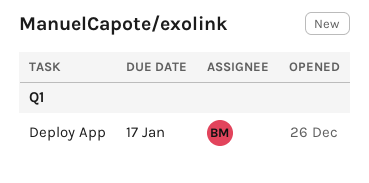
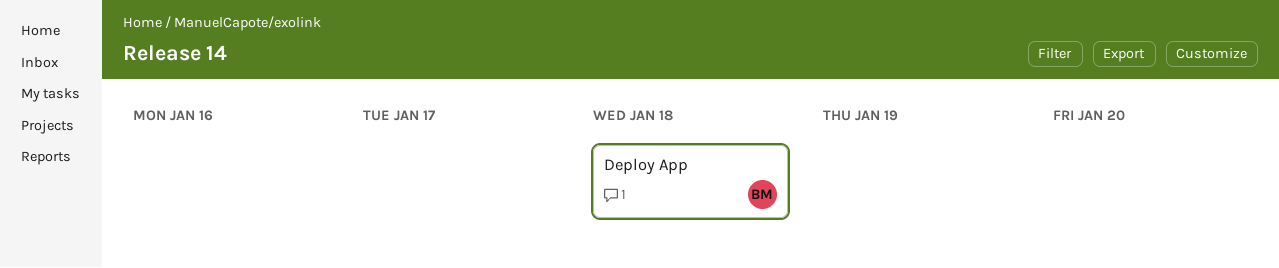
Deploy App, due: Jan 17 -> Jan 18

